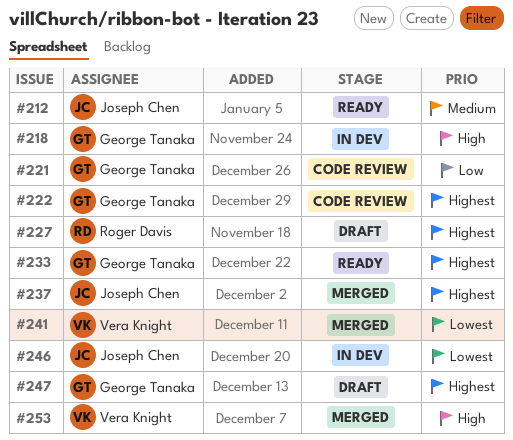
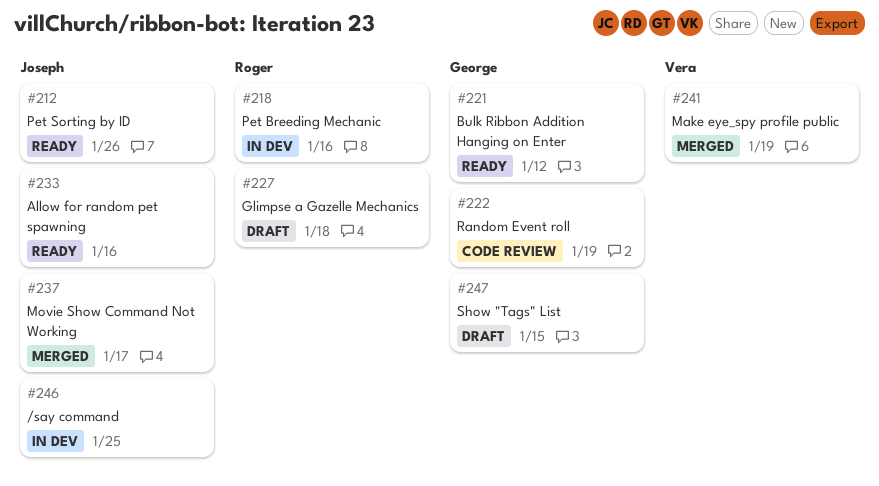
#218, owner: George Tanaka -> Roger Davis
#221, status: Code review -> Ready
#233, owner: George Tanaka -> Joseph Chen
#253: present -> none

